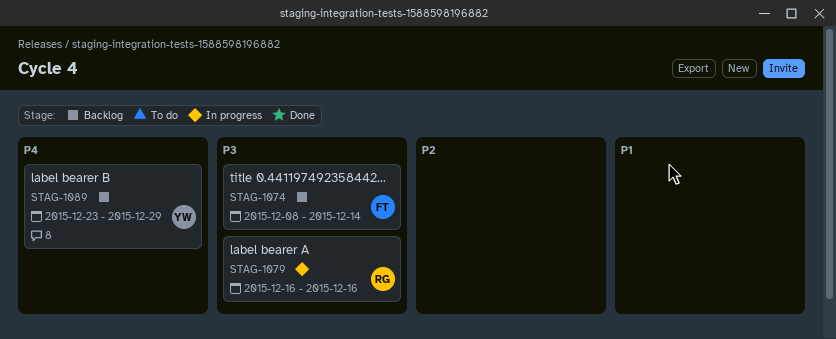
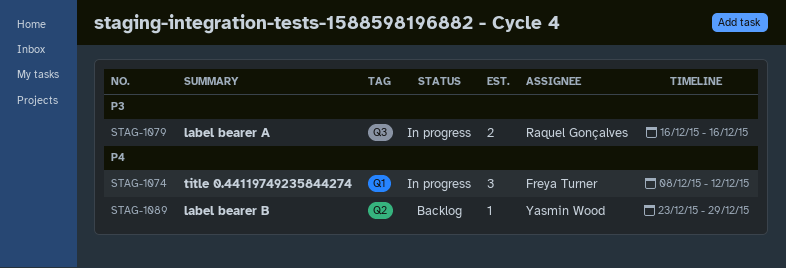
STAG-1074, status: Backlog -> In progress
STAG-1074, priority: P3 -> P4
STAG-1074, due: Dec 14 -> Dec 12

